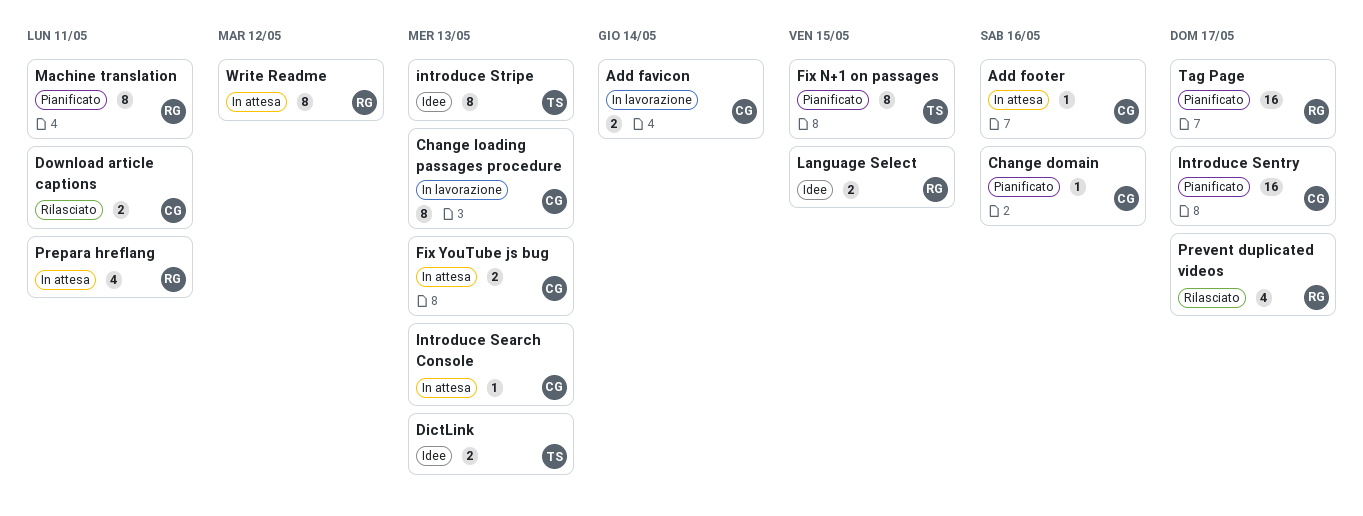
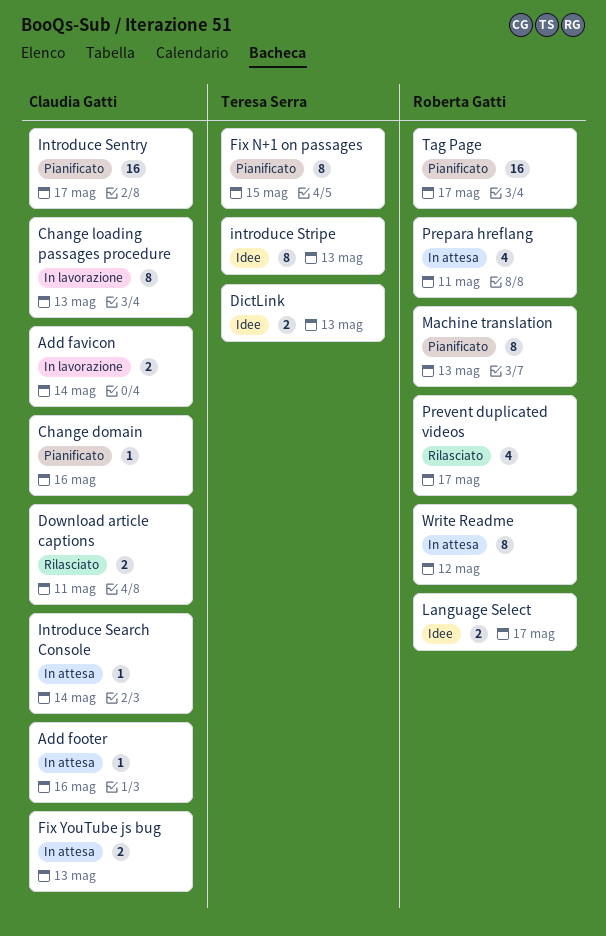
Introduce Search Console, due: May 13 -> May 14
Language Select, due: May 15 -> May 17
Machine translation, due: May 11 -> May 13

